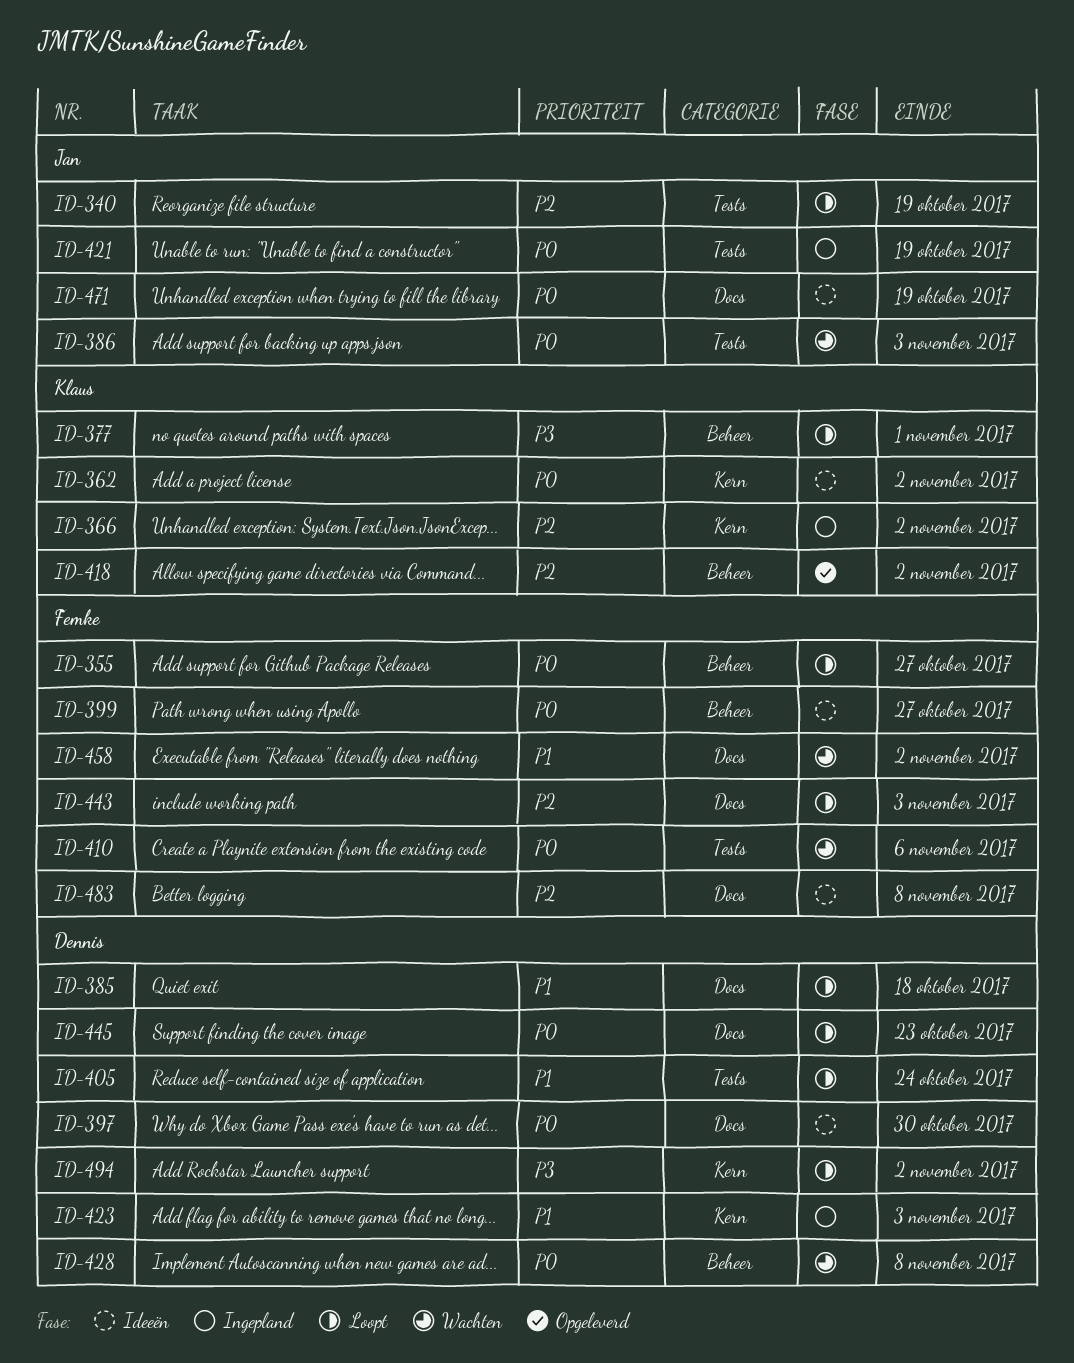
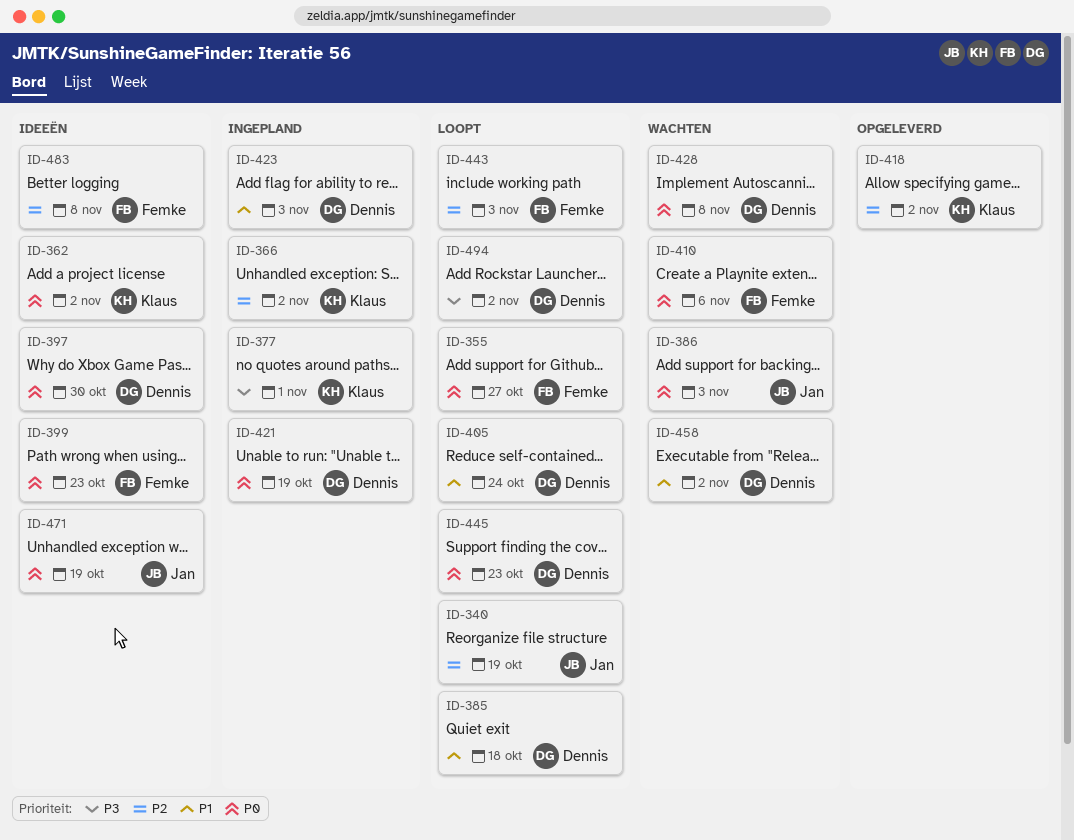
ID-377, status: Loopt -> Ingepland
ID-399, due: Oct 27 -> Oct 23
ID-421, owner: Jan -> Dennis
ID-458, owner: Femke -> Dennis

